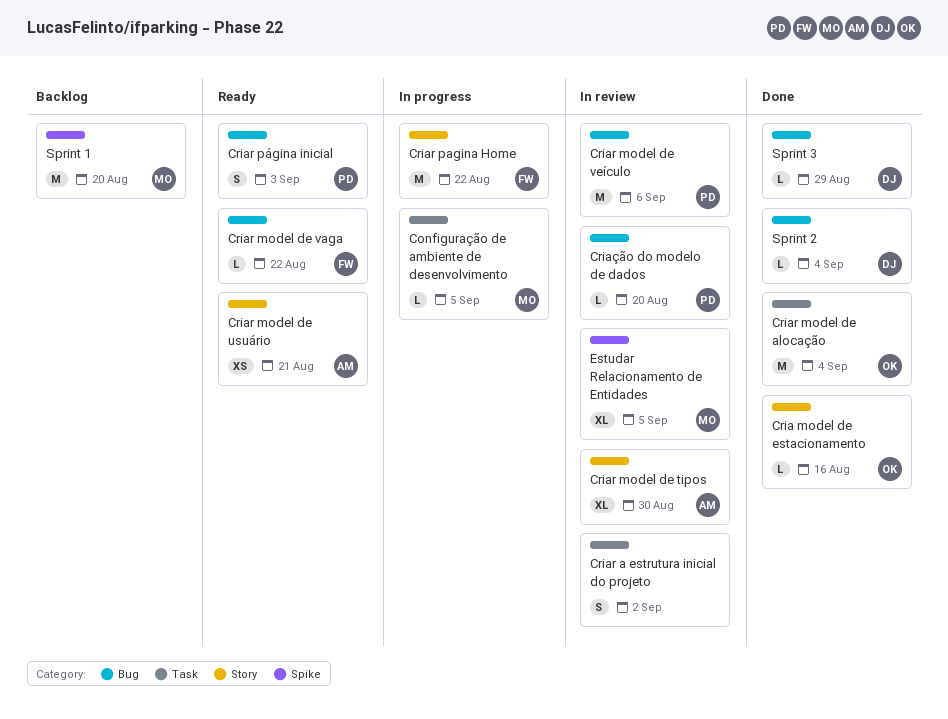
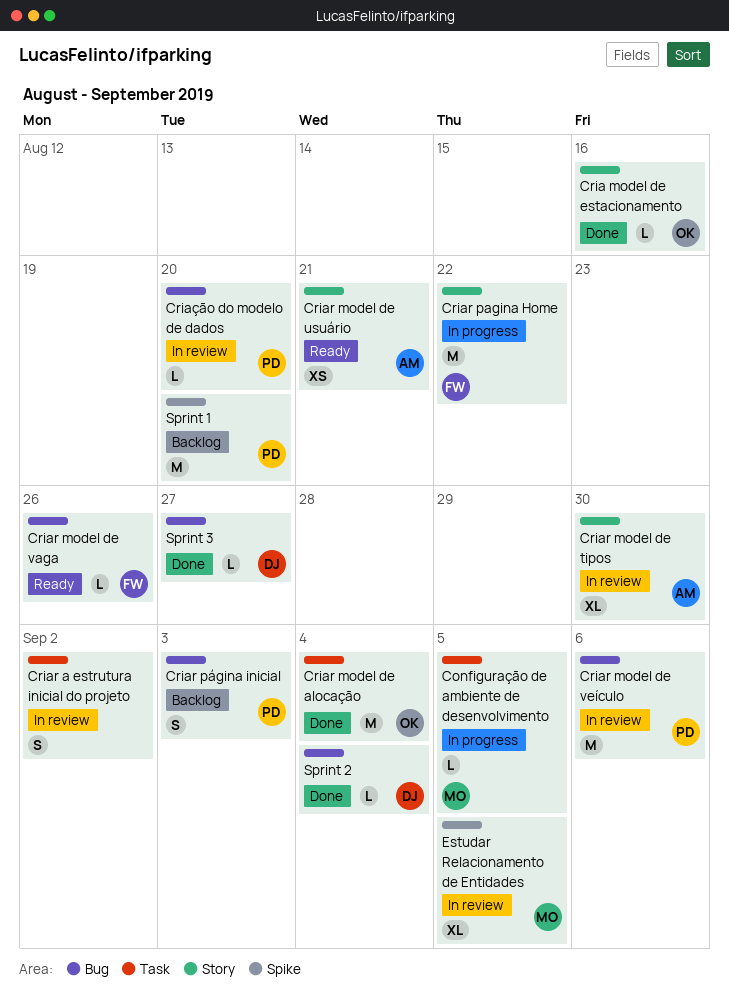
Criar model de vaga, due: Aug 22 -> Aug 26
Criar página inicial, status: Ready -> Backlog
Sprint 1, owner: MO -> PD
Sprint 3, due: Aug 29 -> Aug 27

